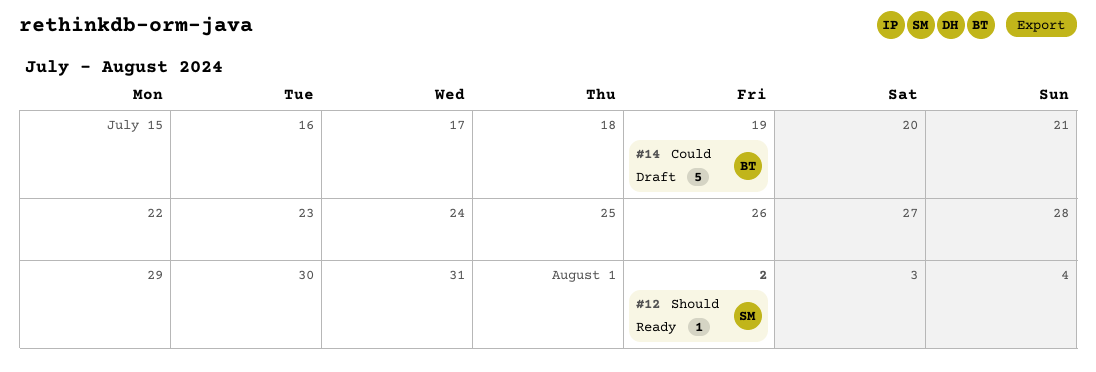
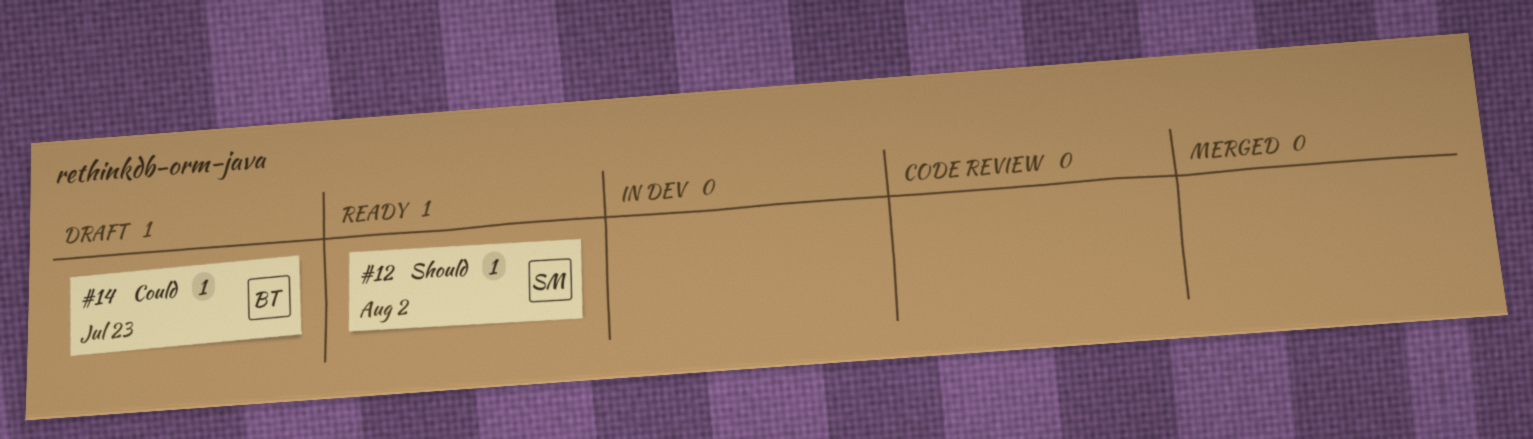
#14, estimate: 5 -> 1
#14, due: Jul 19 -> Jul 23

